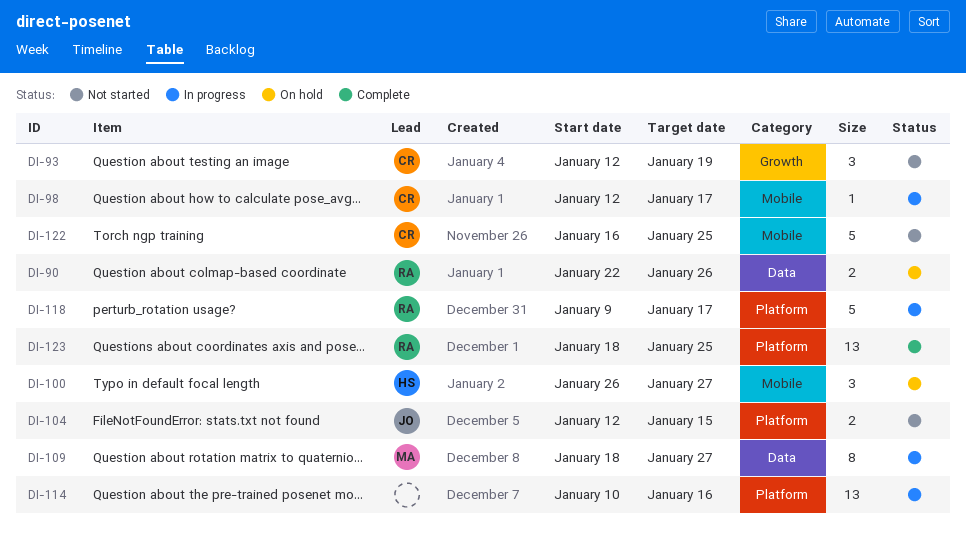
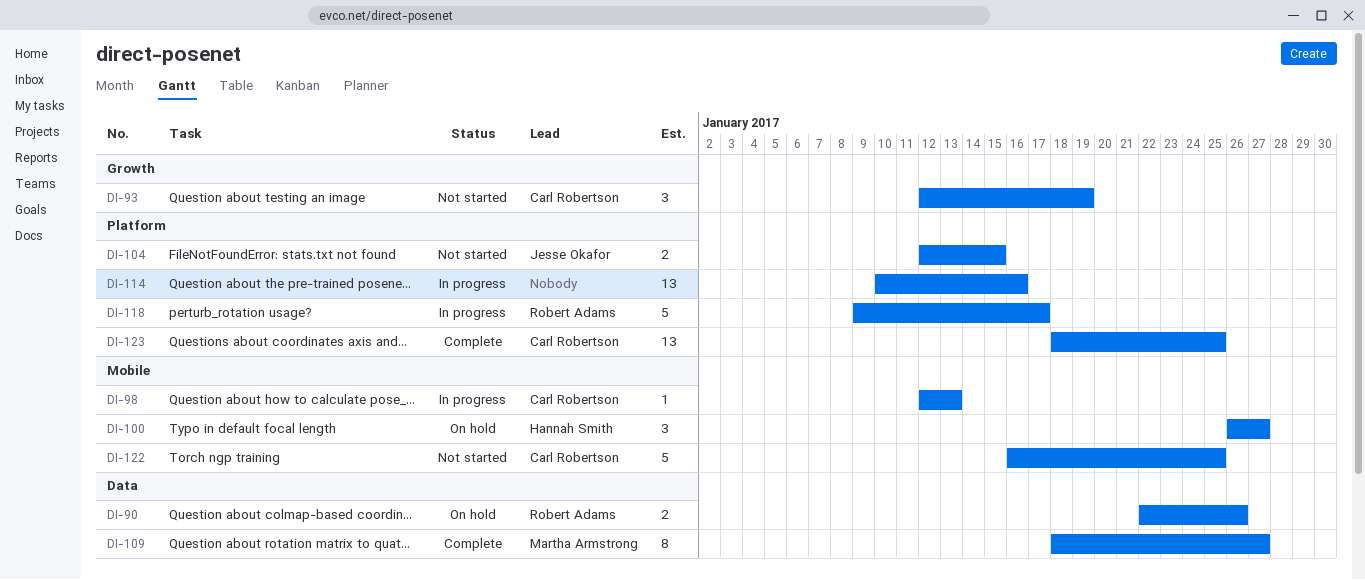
DI-98, due: Jan 17 -> Jan 13
DI-109, status: In progress -> Complete
DI-123, owner: Robert Adams -> Carl Robertson

